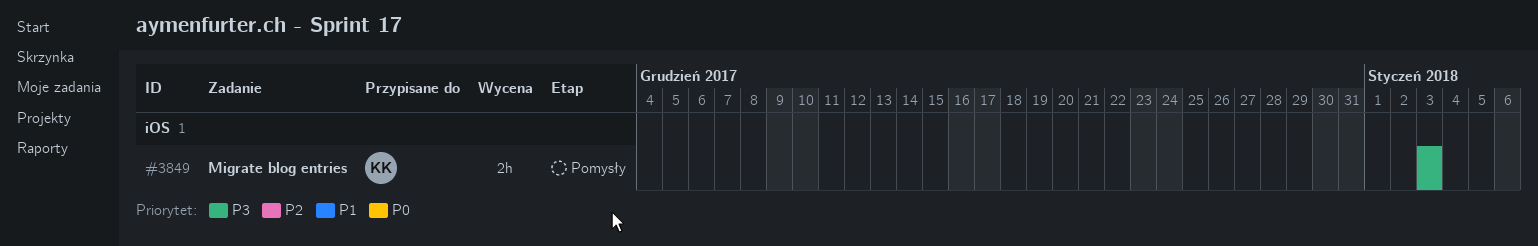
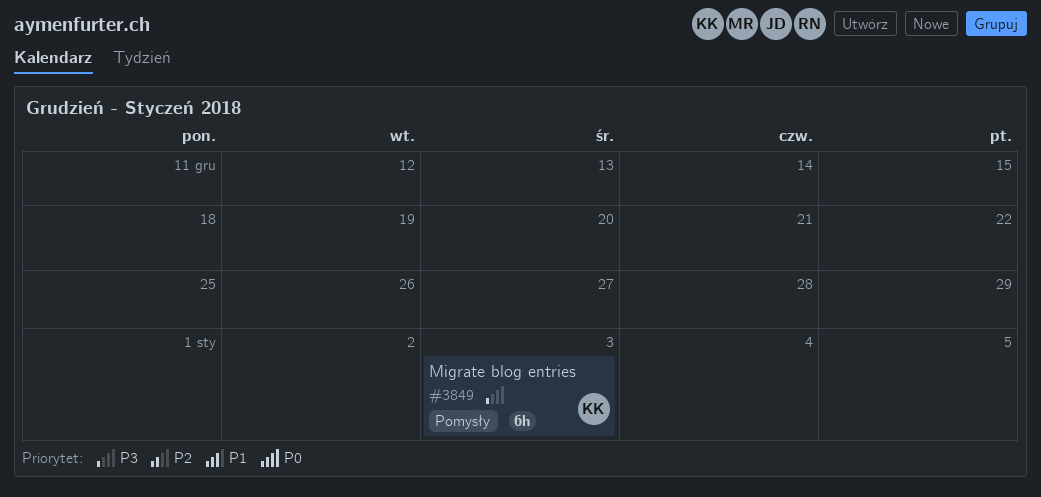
#3849, estimate: 2h -> 6h

